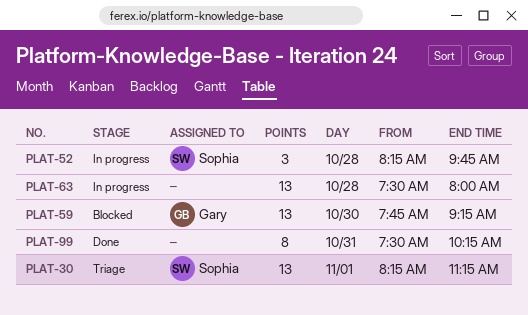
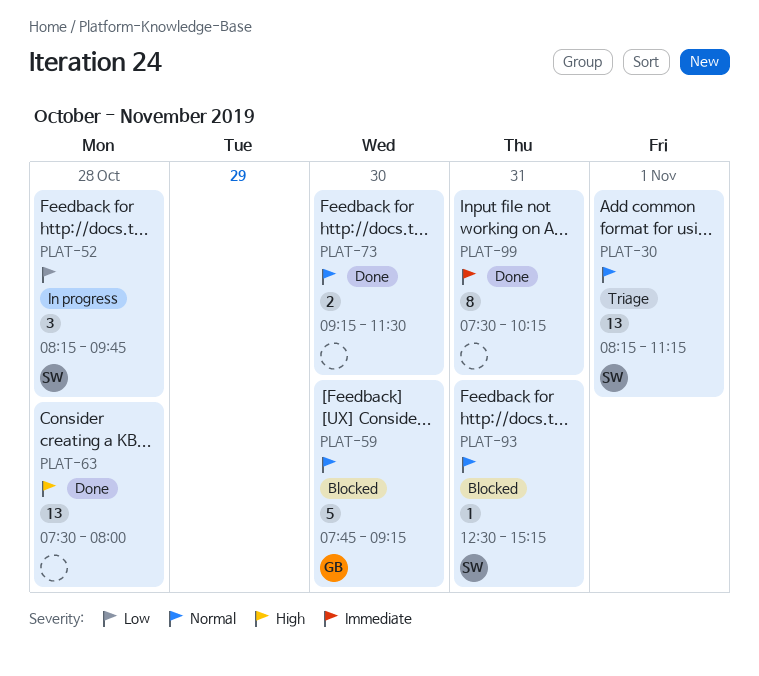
PLAT-59, estimate: 13 -> 5
PLAT-63, status: In progress -> Done
PLAT-73: none -> present
PLAT-93: none -> present

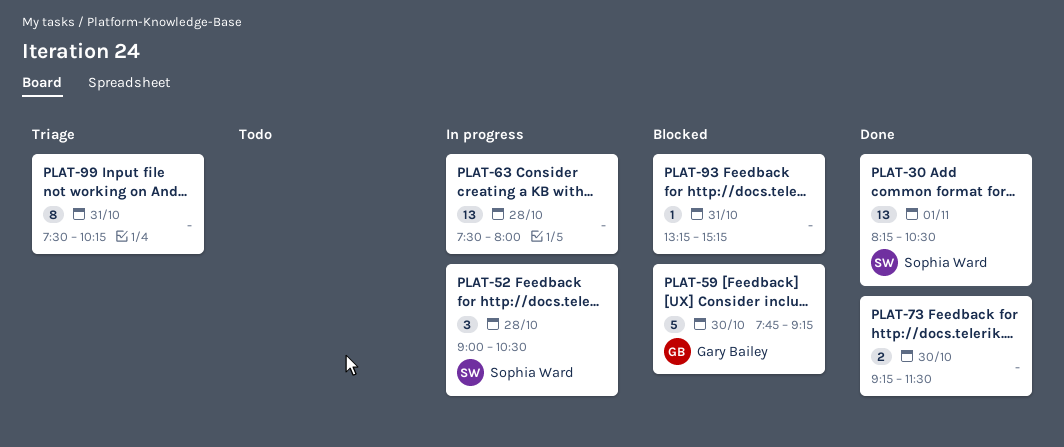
PLAT-30, status: Triage -> Done
PLAT-30, ends: 11:15 -> 10:30
PLAT-52, begins: 08:15 -> 09:00
PLAT-52, ends: 09:45 -> 10:30
PLAT-63, status: Done -> In progress
PLAT-93, owner: Sophia Ward -> none
PLAT-93, begins: 12:30 -> 13:15
PLAT-99, status: Done -> Triage

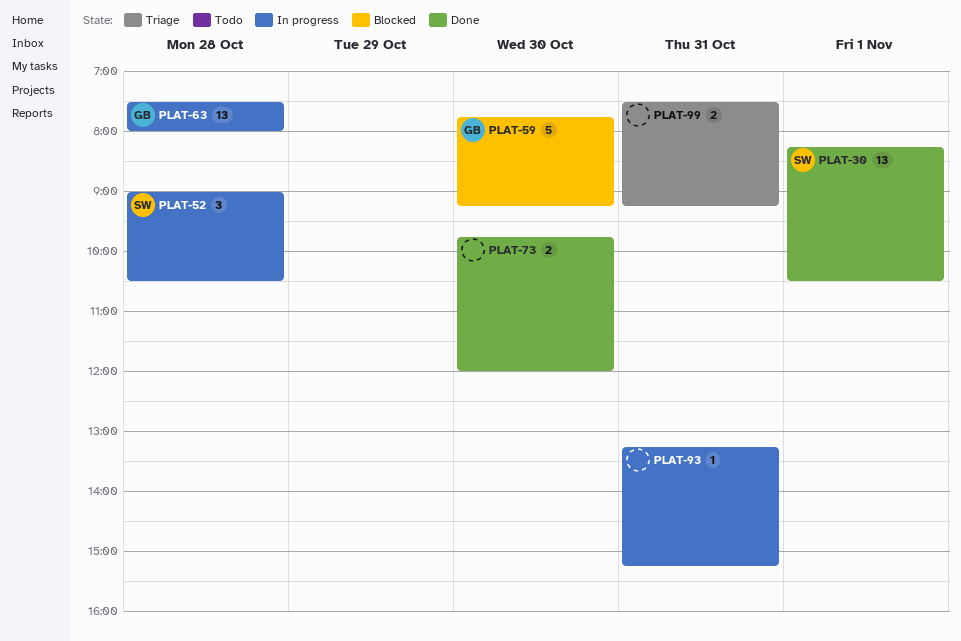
PLAT-63, owner: none -> Gary Bailey
PLAT-73, begins: 09:15 -> 09:45
PLAT-73, ends: 11:30 -> 12:00
PLAT-93, status: Blocked -> In progress
PLAT-99, estimate: 8 -> 2
PLAT-99, ends: 10:15 -> 09:15

